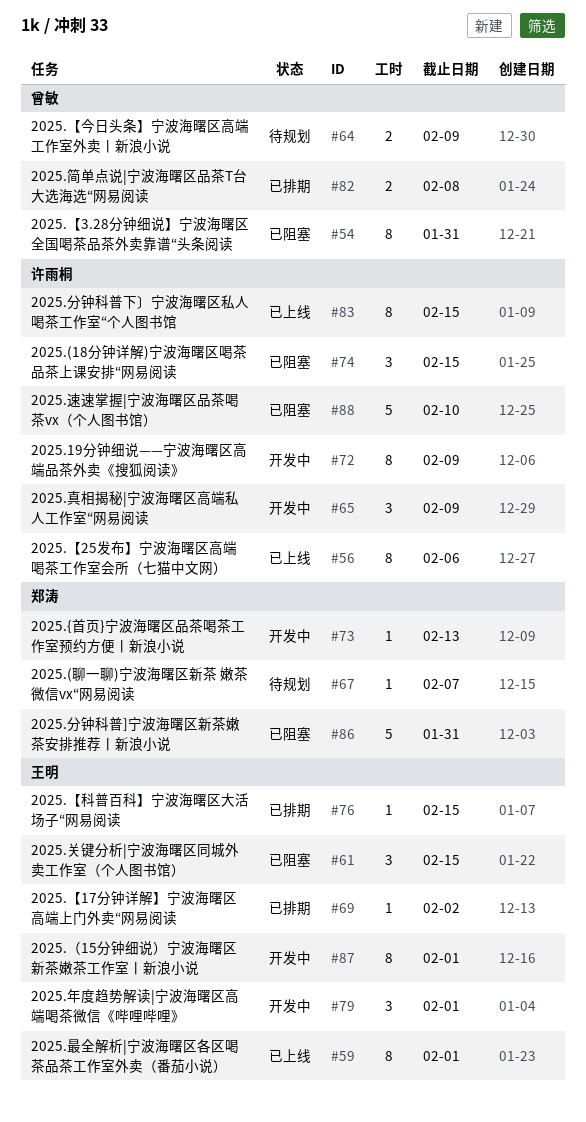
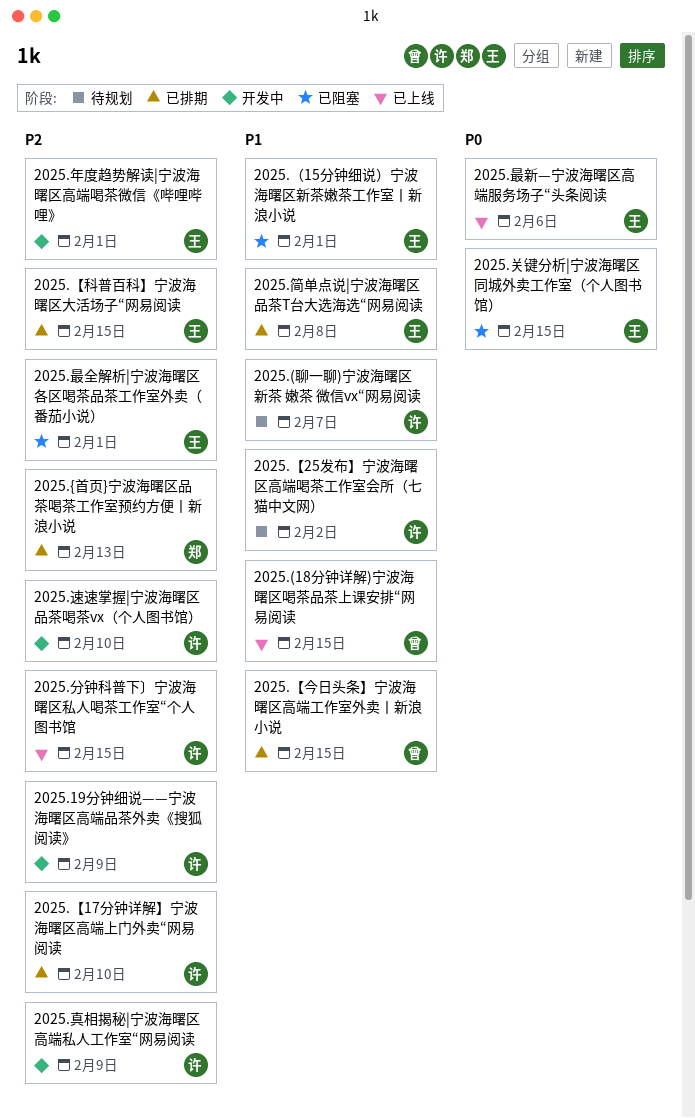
2025.(18分钟详解)宁波海曙区喝茶品茶上课安排“网易阅读, status: 已阻塞 -> 已上线
2025.(18分钟详解)宁波海曙区喝茶品茶上课安排“网易阅读, owner: 许雨桐 -> 曾敏
2025.(聊一聊)宁波海曙区新茶 嫩茶 微信vx“网易阅读, owner: 郑涛 -> 许雨桐
2025.{首页}宁波海曙区品茶喝茶工作室预约方便丨新浪小说, status: 开发中 -> 已排期
2025.【17分钟详解】宁波海曙区高端上门外卖“网易阅读, owner: 王明 -> 许雨桐
2025.【17分钟详解】宁波海曙区高端上门外卖“网易阅读, due: Feb 2 -> Feb 10
2025.【25发布】宁波海曙区高端喝茶工作室会所（七猫中文网）, status: 已上线 -> 待规划
2025.【25发布】宁波海曙区高端喝茶工作室会所（七猫中文网）, due: Feb 6 -> Feb 2
2025.【3.28分钟细说】宁波海曙区全国喝茶品茶外卖靠谱“头条阅读: present -> none
2025.【今日头条】宁波海曙区高端工作室外卖丨新浪小说, status: 待规划 -> 已排期
2025.【今日头条】宁波海曙区高端工作室外卖丨新浪小说, due: Feb 9 -> Feb 15
2025.分钟科普]宁波海曙区新茶嫩茶安排推荐丨新浪小说: present -> none
2025.最全解析|宁波海曙区各区喝茶品茶工作室外卖（番茄小说）, status: 已上线 -> 已阻塞
2025.最新—宁波海曙区高端服务场子“头条阅读: none -> present
2025.简单点说|宁波海曙区品茶T台大选海选“网易阅读, owner: 曾敏 -> 王明
2025.速速掌握|宁波海曙区品茶喝茶vx（个人图书馆）, status: 已阻塞 -> 开发中
2025.（15分钟细说）宁波海曙区新茶嫩茶工作室丨新浪小说, status: 开发中 -> 已阻塞

